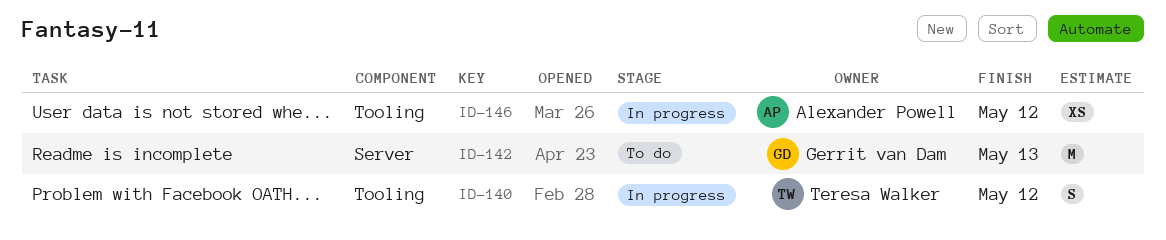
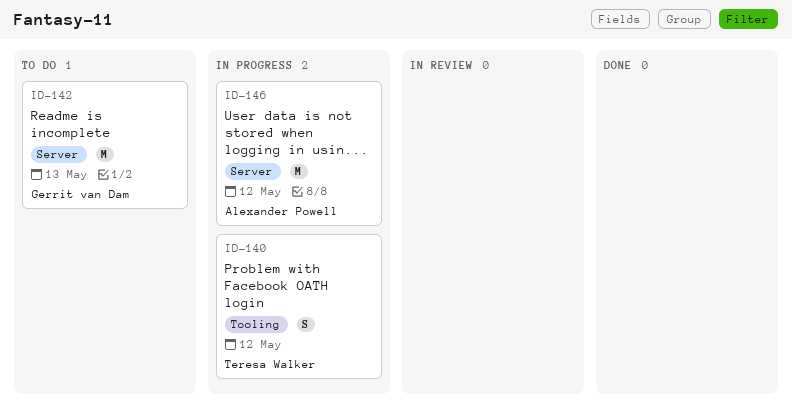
ID-146, label: Tooling -> Server
ID-146, estimate: XS -> M

